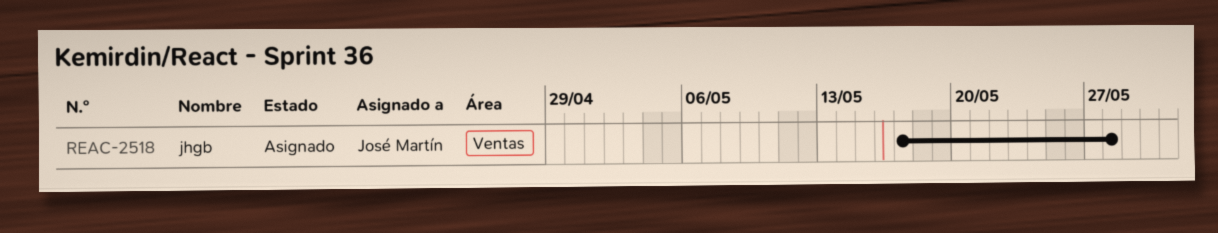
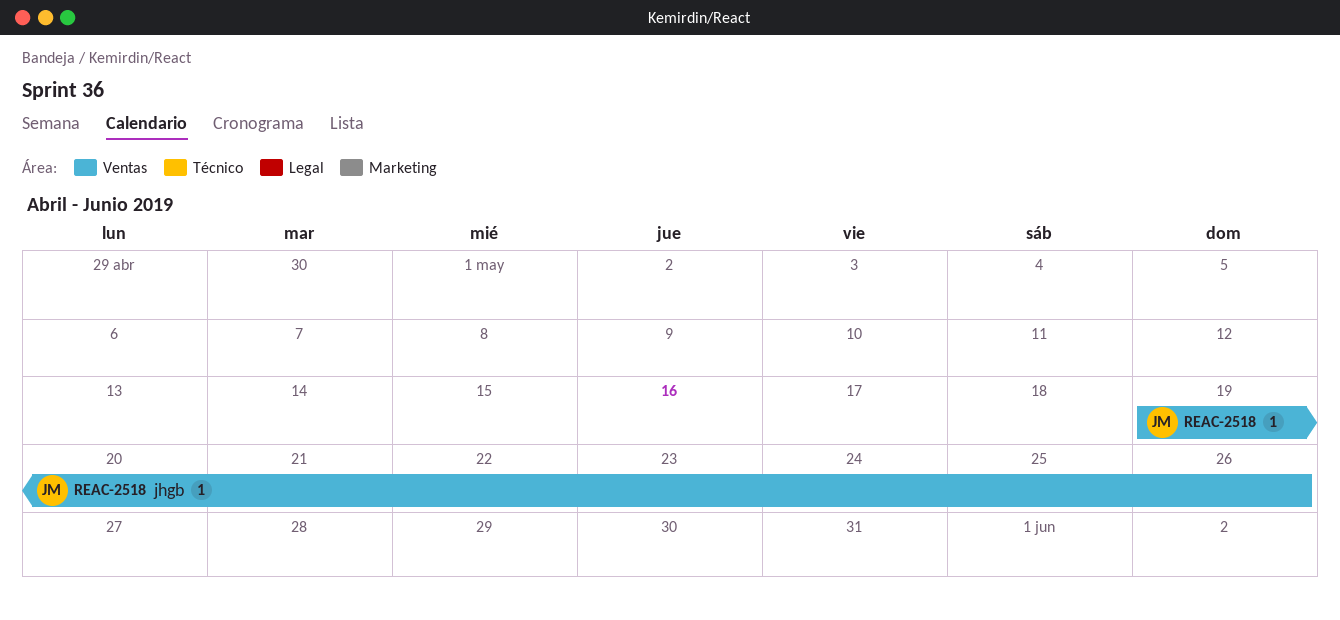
REAC-2518, start: May 17 -> May 19
REAC-2518, due: May 28 -> May 26

